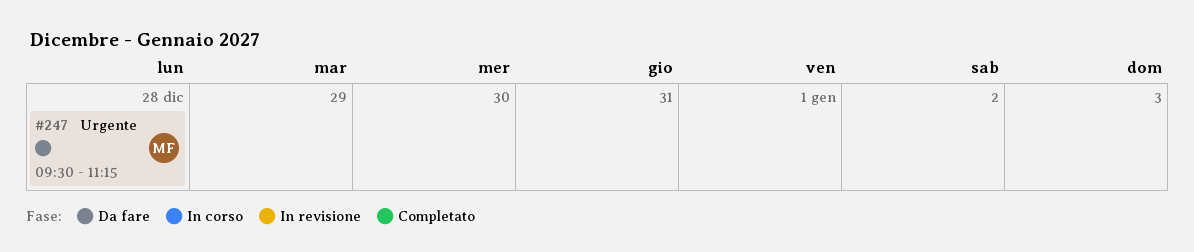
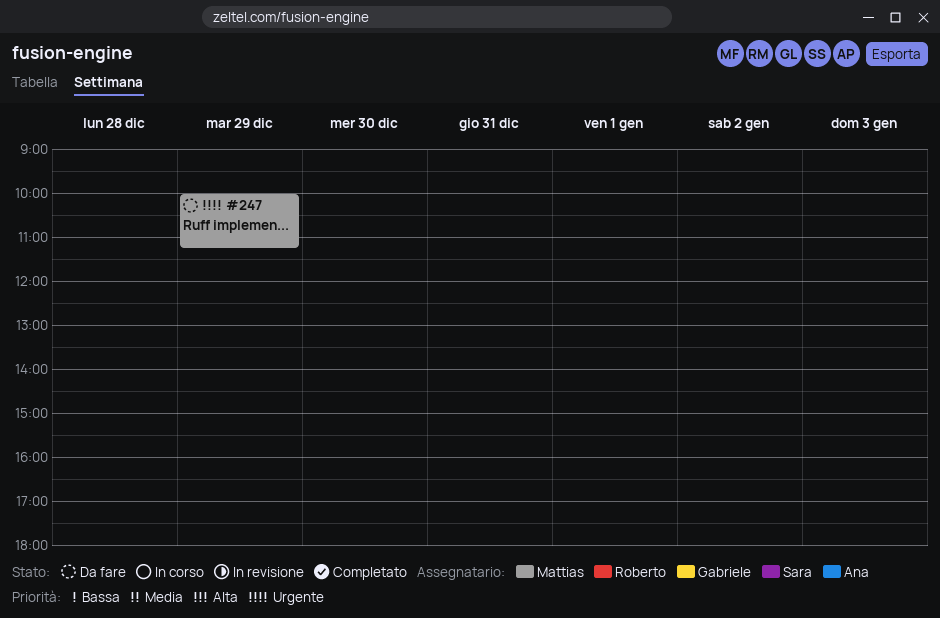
#247, day: Dec 28 -> Dec 29
#247, begins: 09:30 -> 10:00

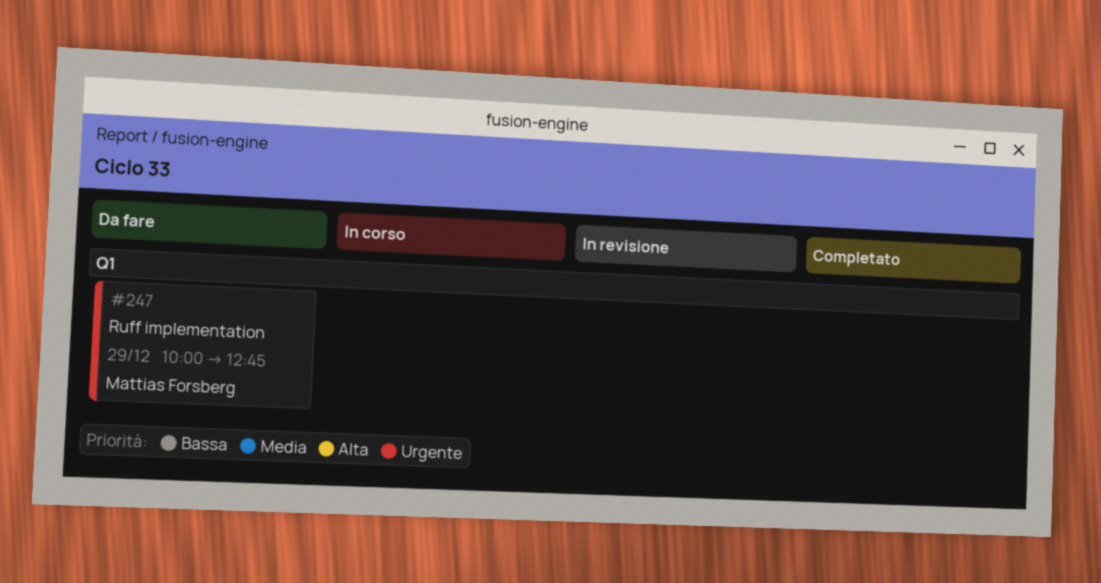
#247, ends: 11:15 -> 12:45

